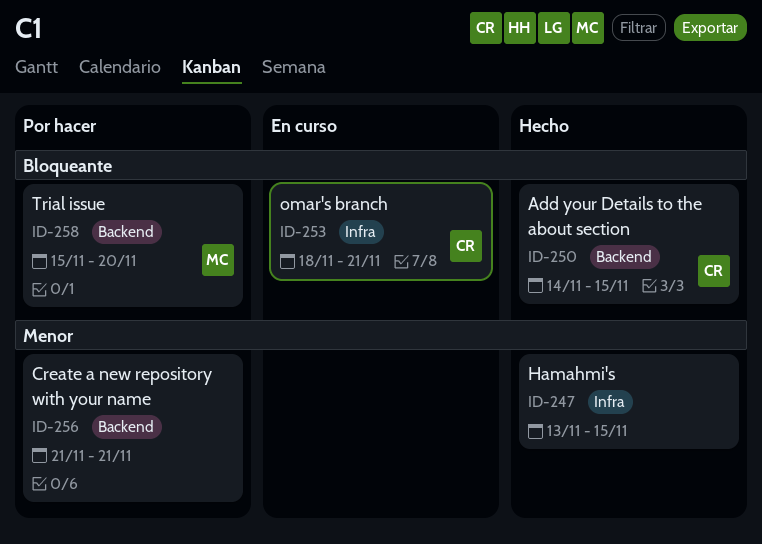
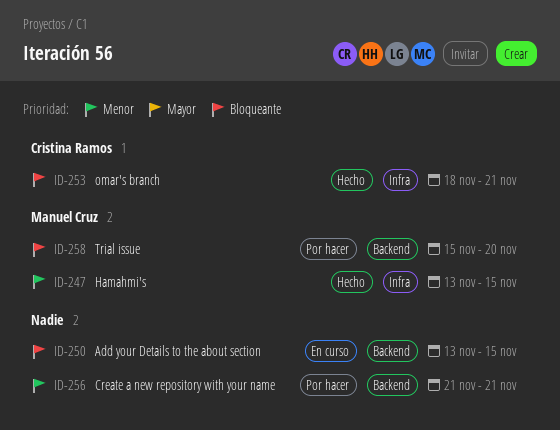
ID-247, owner: none -> Manuel Cruz
ID-250, status: Hecho -> En curso
ID-250, owner: Cristina Ramos -> none
ID-250, start: Nov 14 -> Nov 13
ID-253, status: En curso -> Hecho

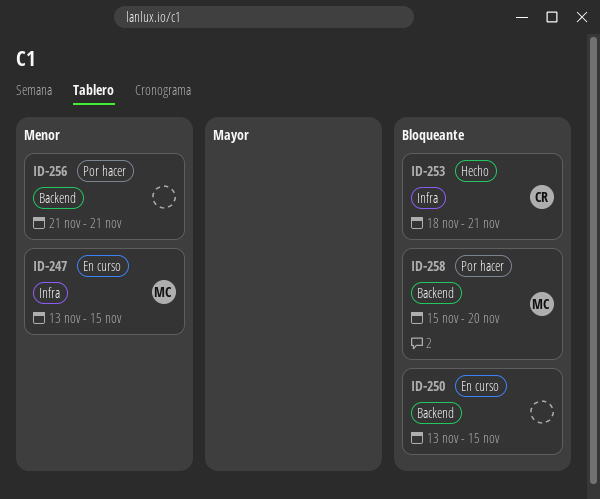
ID-247, status: Hecho -> En curso

